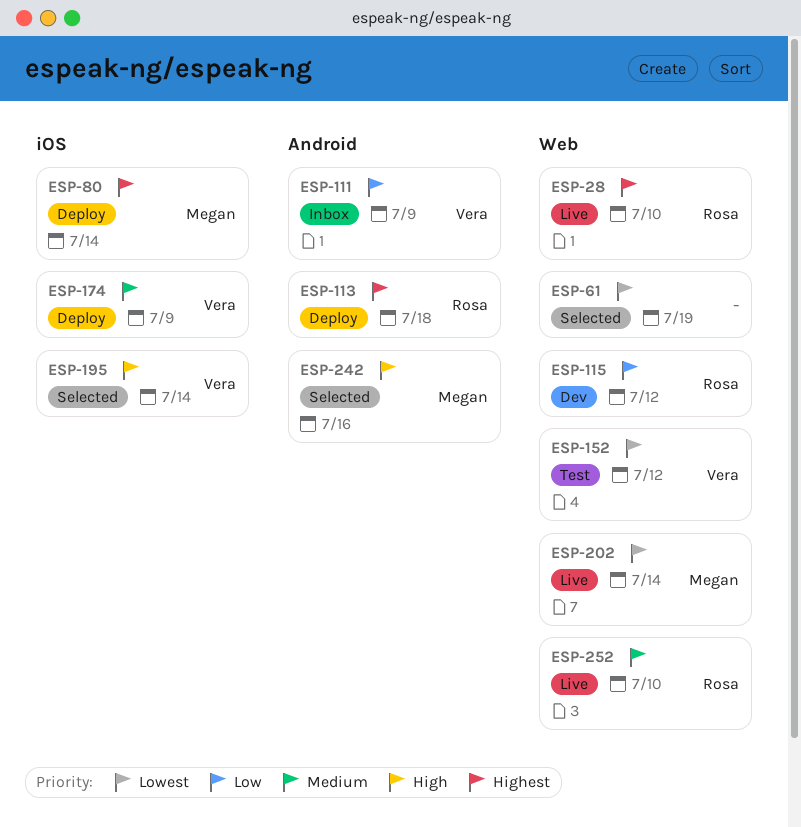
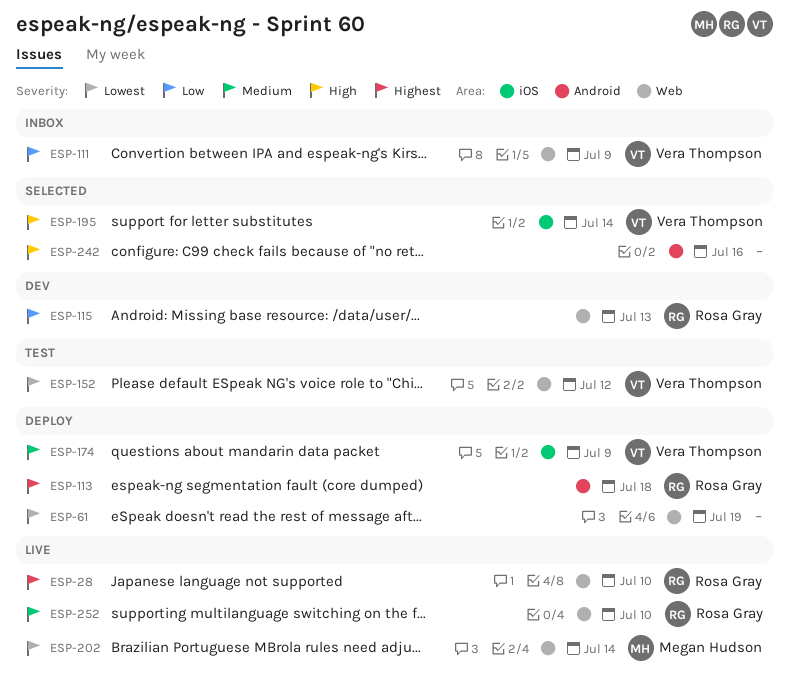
ESP-61, status: Selected -> Deploy
ESP-80: present -> none
ESP-111, label: Android -> Web
ESP-115, due: Jul 12 -> Jul 13
ESP-242, owner: Megan Hudson -> none

